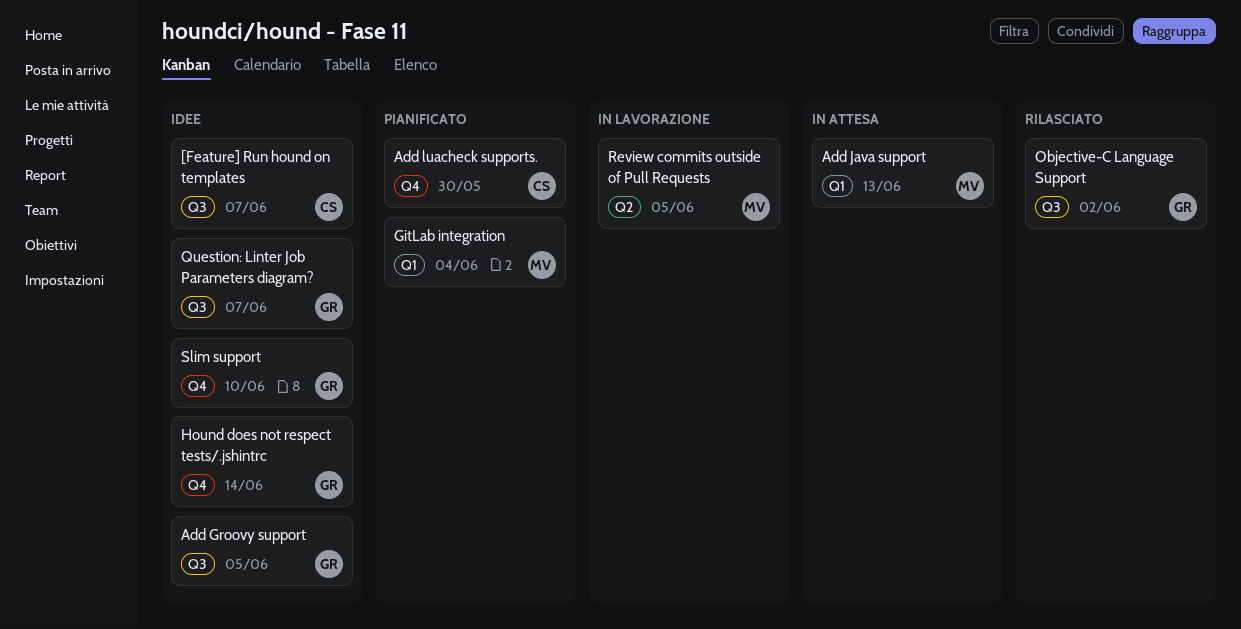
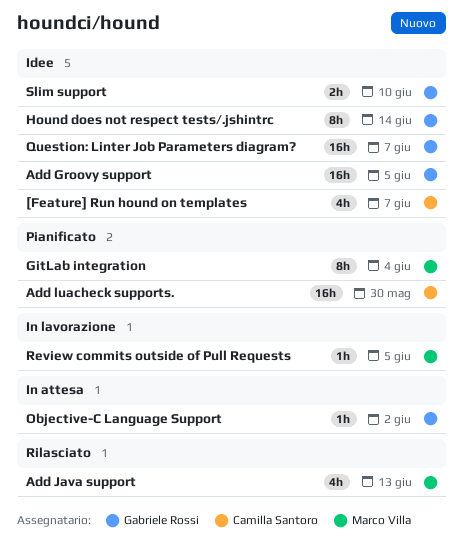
Add Java support, status: In attesa -> Rilasciato
Objective-C Language Support, status: Rilasciato -> In attesa

